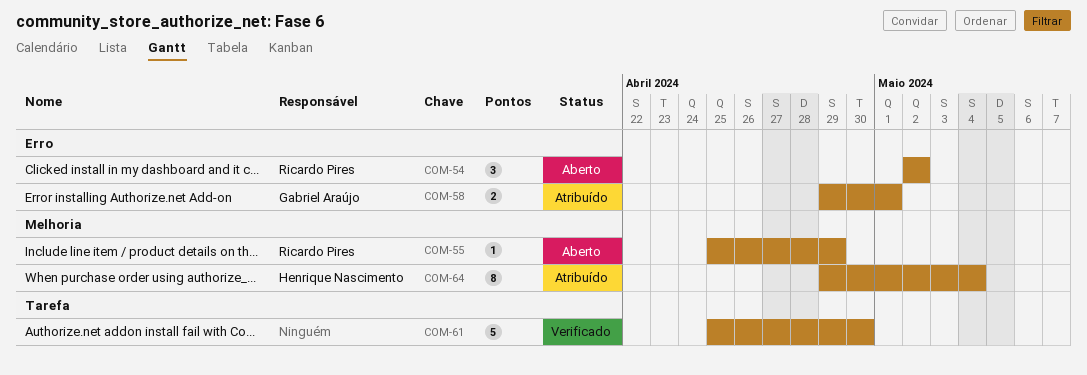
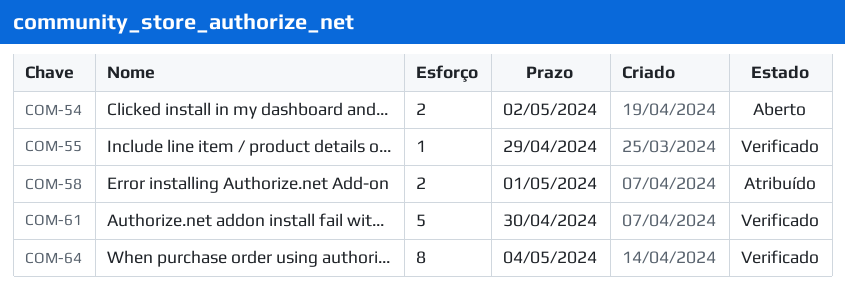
COM-54, estimate: 3 -> 2
COM-55, status: Aberto -> Verificado
COM-64, status: Atribuído -> Verificado

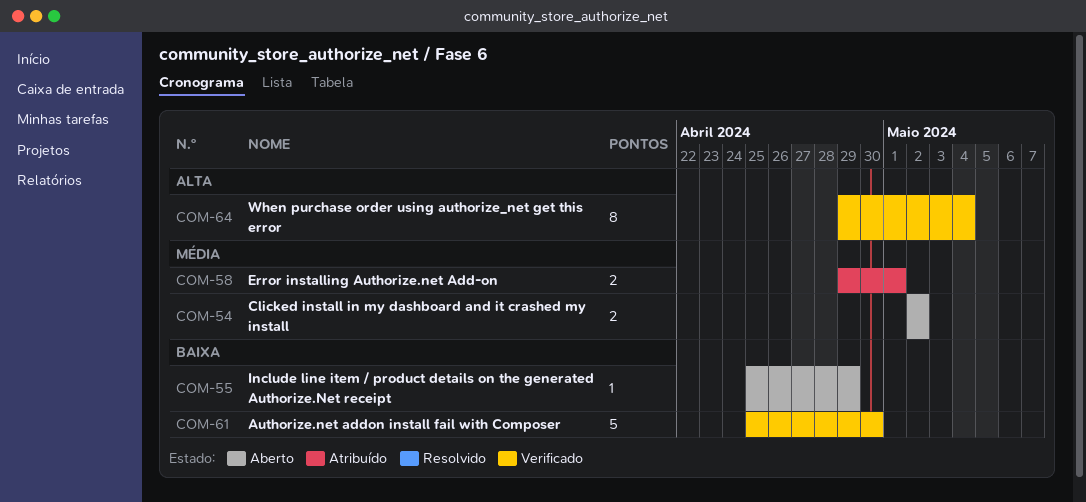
COM-55, status: Verificado -> Aberto

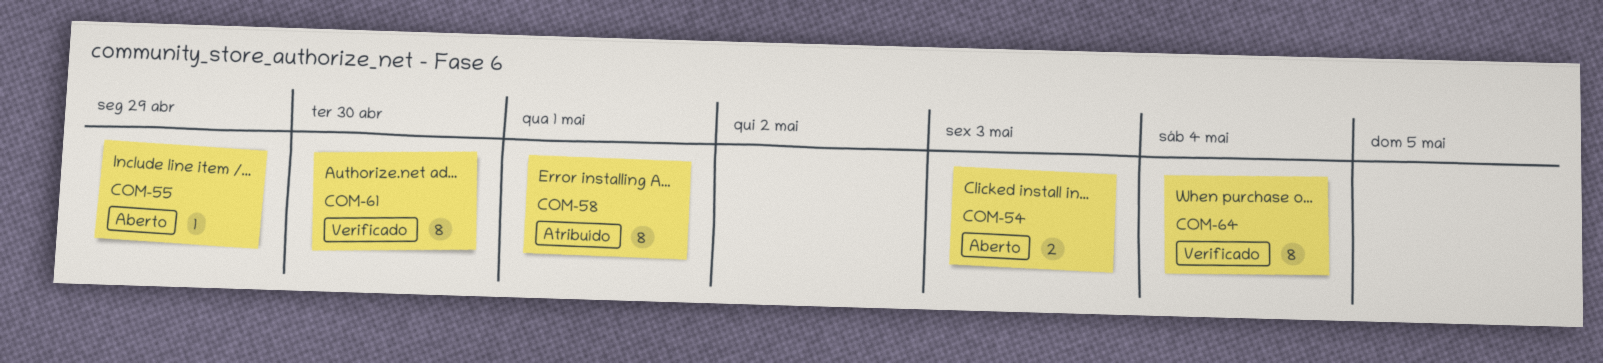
COM-54, due: May 2 -> May 3
COM-58, estimate: 2 -> 8
COM-61, estimate: 5 -> 8

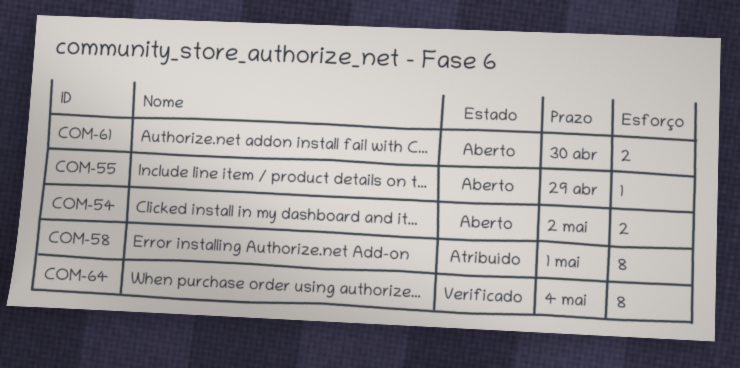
COM-54, due: May 3 -> May 2
COM-61, status: Verificado -> Aberto
COM-61, estimate: 8 -> 2

